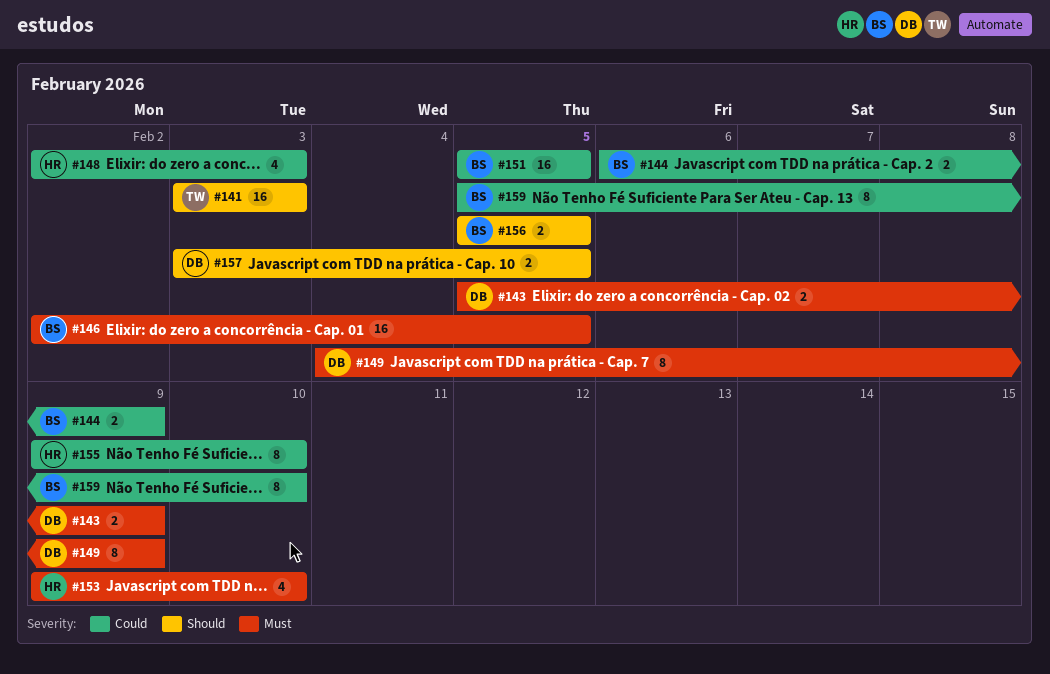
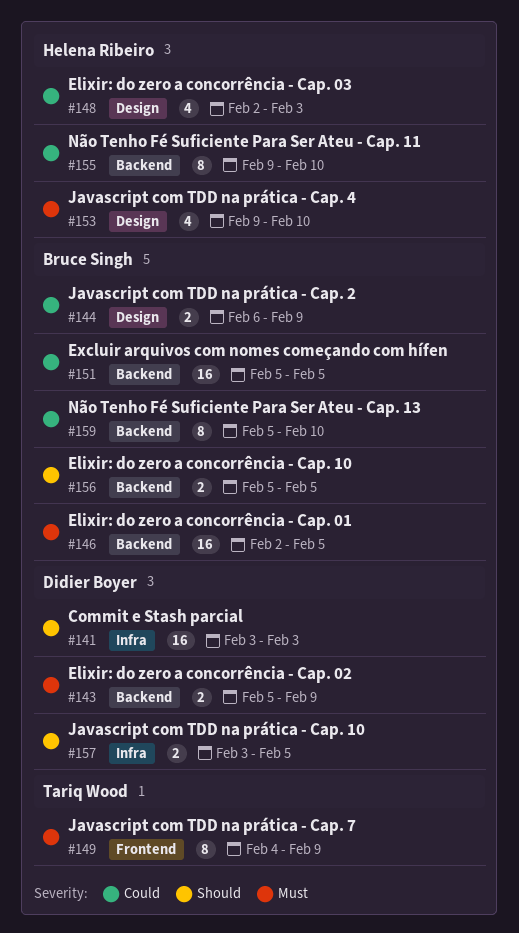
#141, owner: Tariq Wood -> Didier Boyer
#149, owner: Didier Boyer -> Tariq Wood

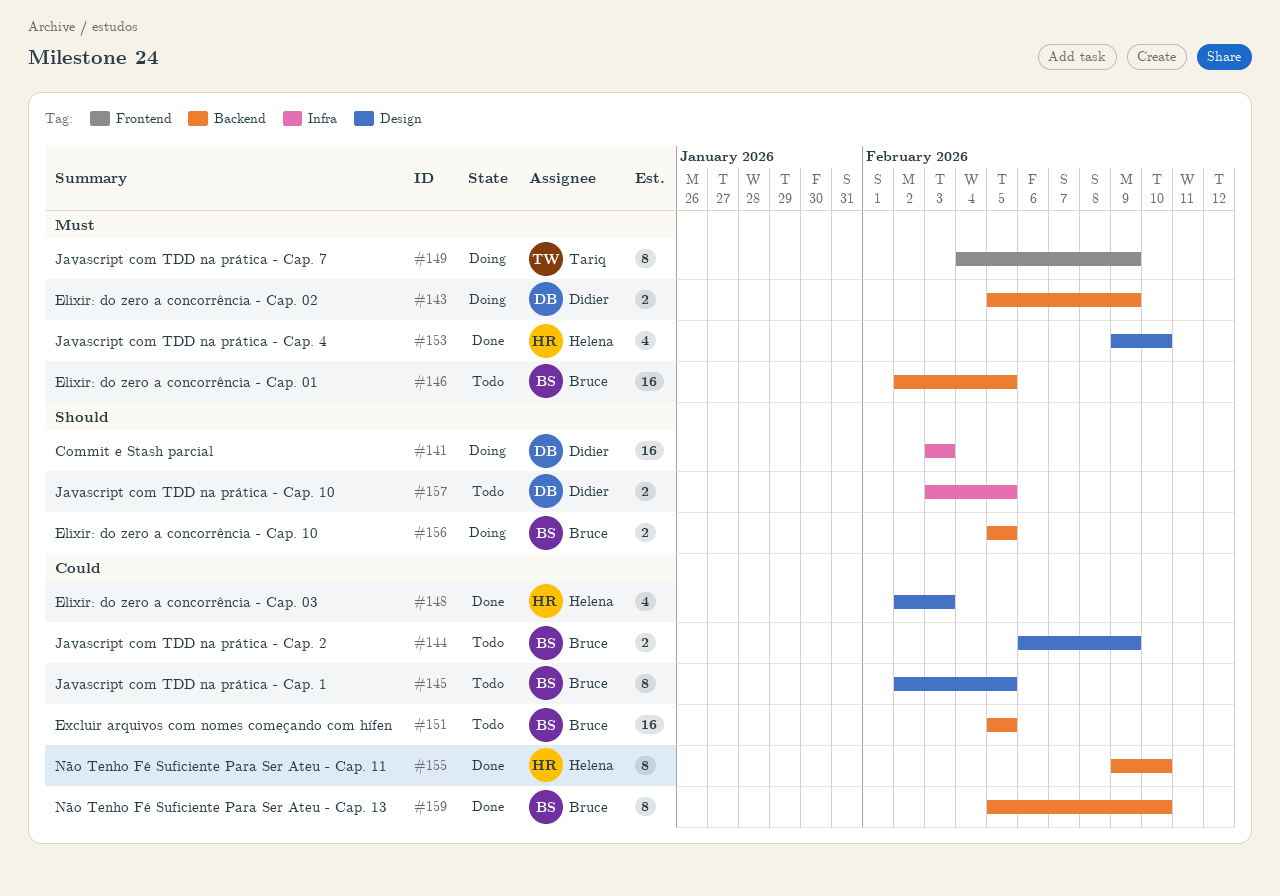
#145: none -> present

